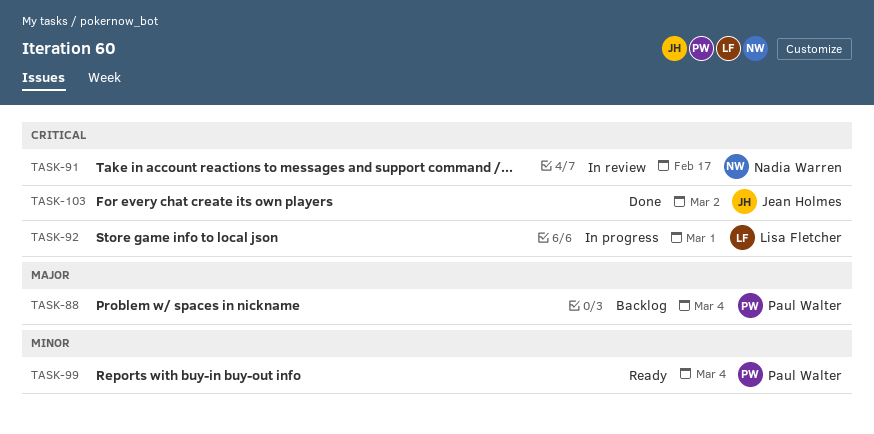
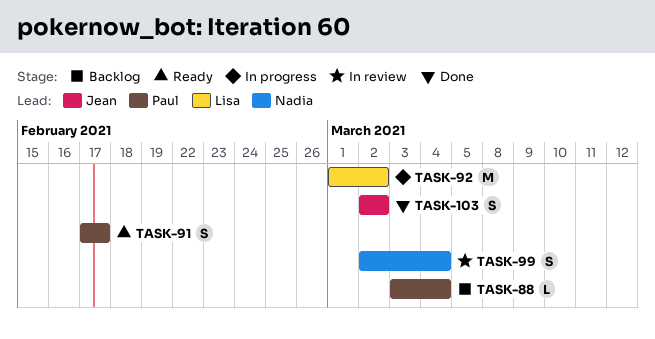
TASK-91, status: In review -> Ready
TASK-91, owner: Nadia Warren -> Paul Walter
TASK-92, due: Mar 1 -> Mar 2
TASK-99, status: Ready -> In review
TASK-99, owner: Paul Walter -> Nadia Warren

